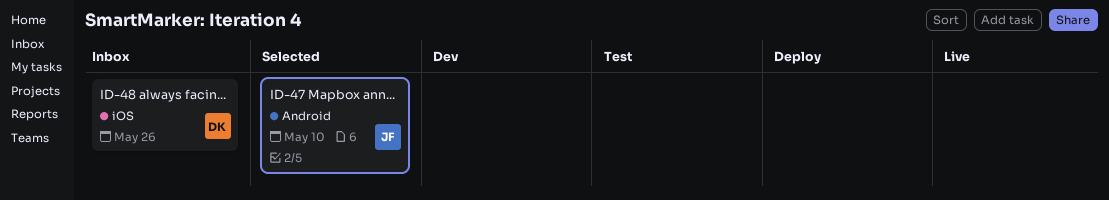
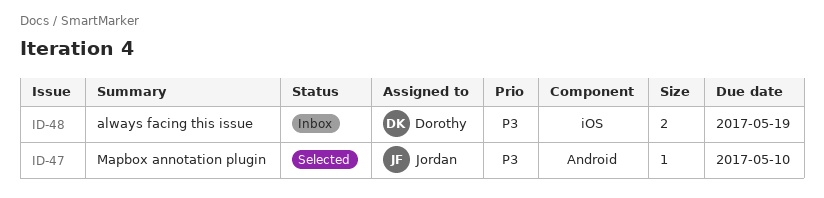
ID-48, due: May 26 -> May 19

